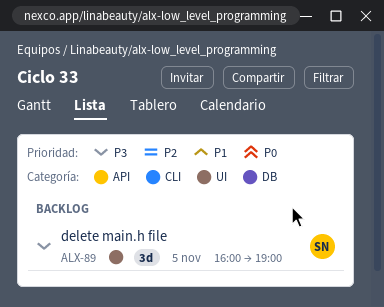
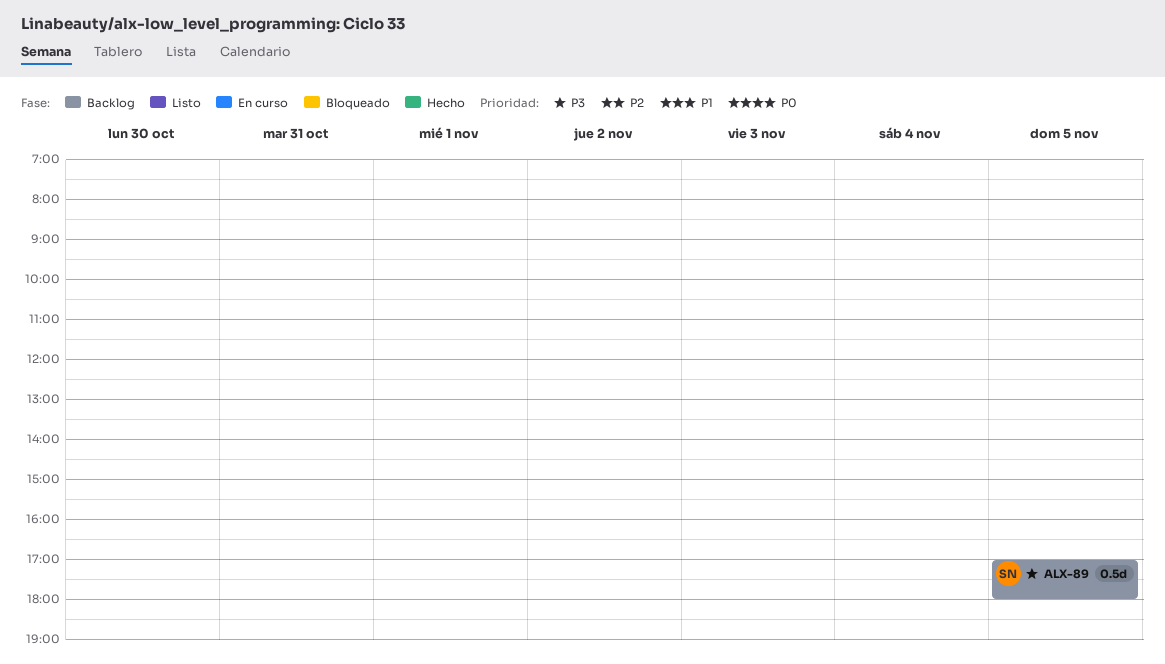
ALX-89, estimate: 3d -> 0.5d
ALX-89, begins: 16:00 -> 17:00
ALX-89, ends: 19:00 -> 18:00

